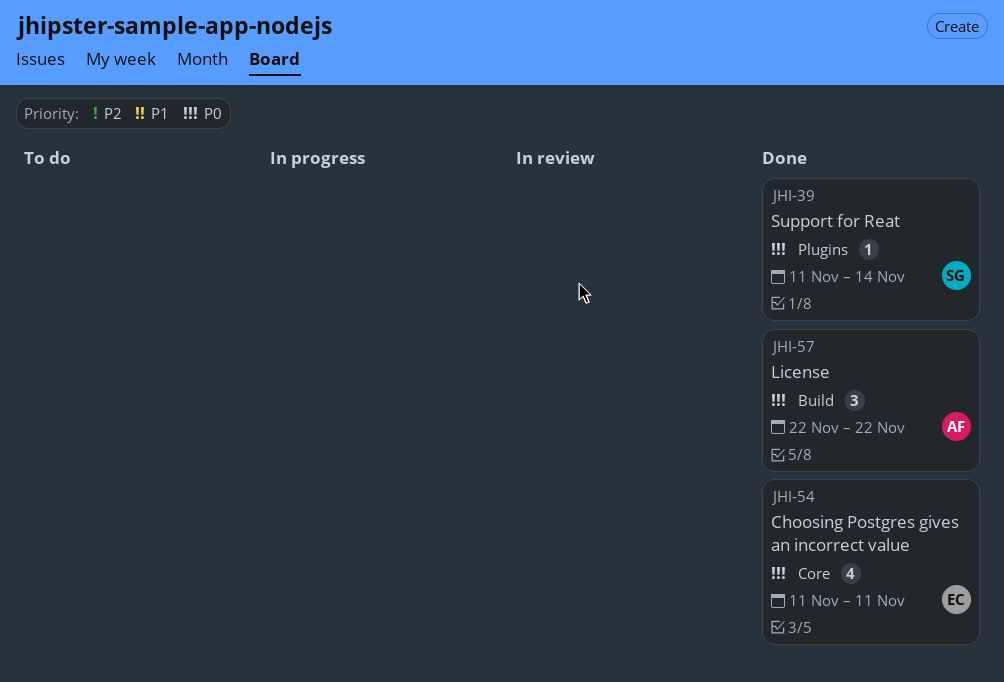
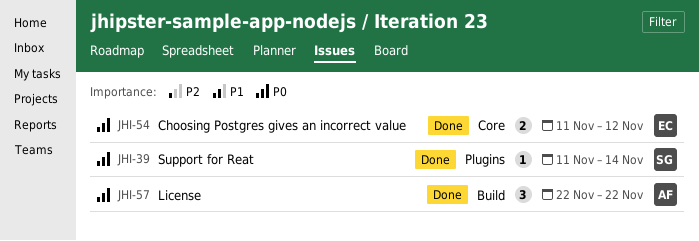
JHI-54, estimate: 4 -> 2
JHI-54, due: Nov 11 -> Nov 12

